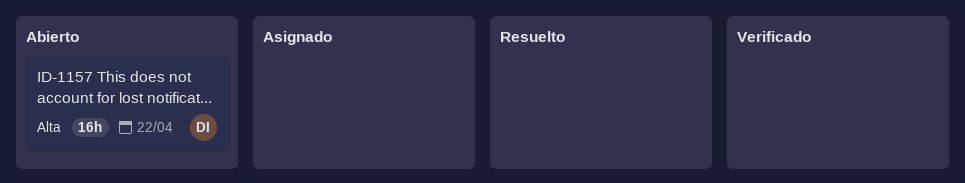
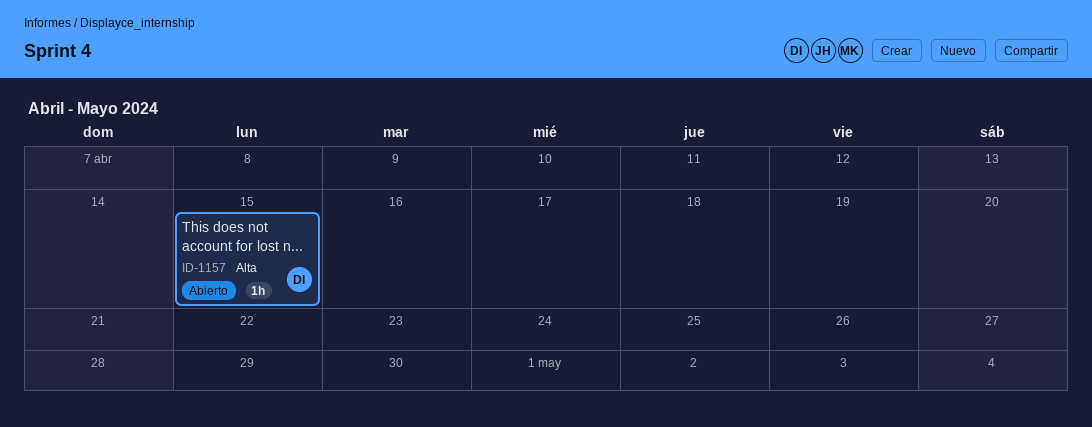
ID-1157, estimate: 16h -> 1h
ID-1157, due: Apr 22 -> Apr 15

